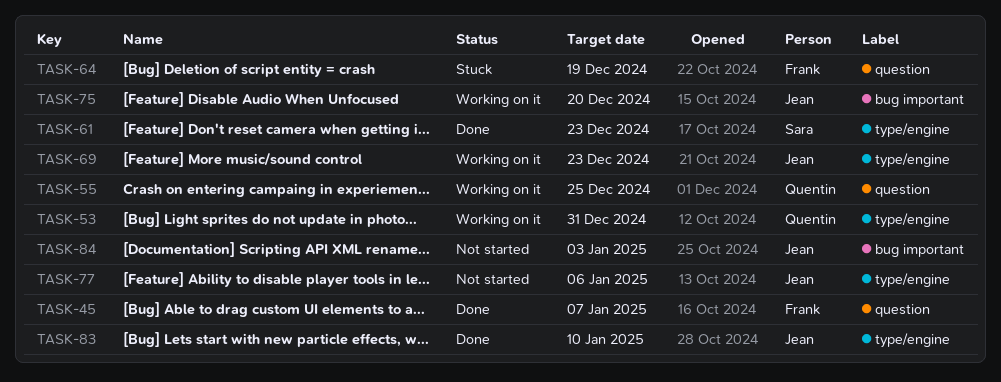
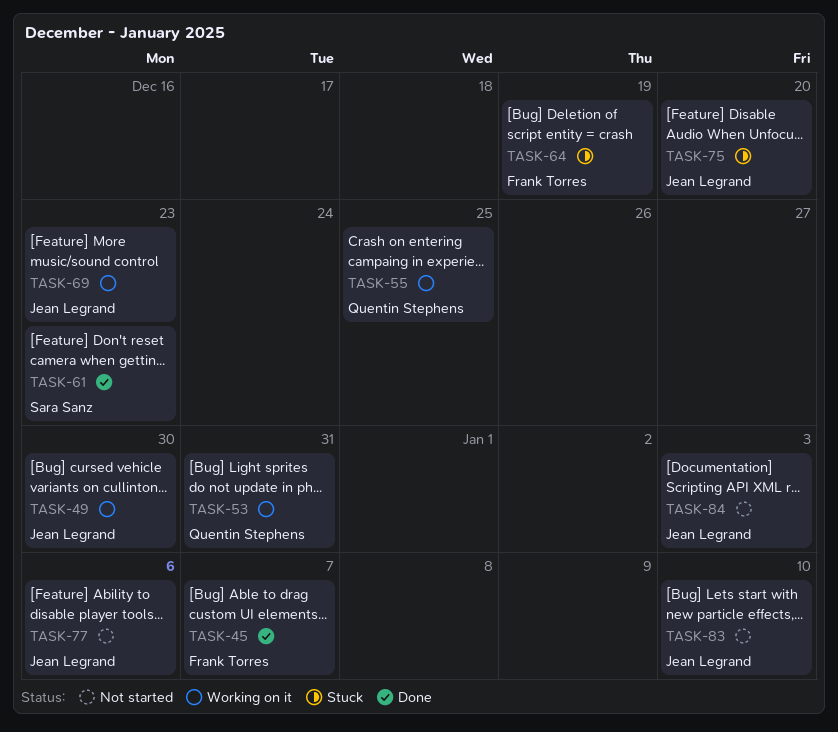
TASK-49: none -> present
TASK-75, status: Working on it -> Stuck
TASK-83, status: Done -> Not started

